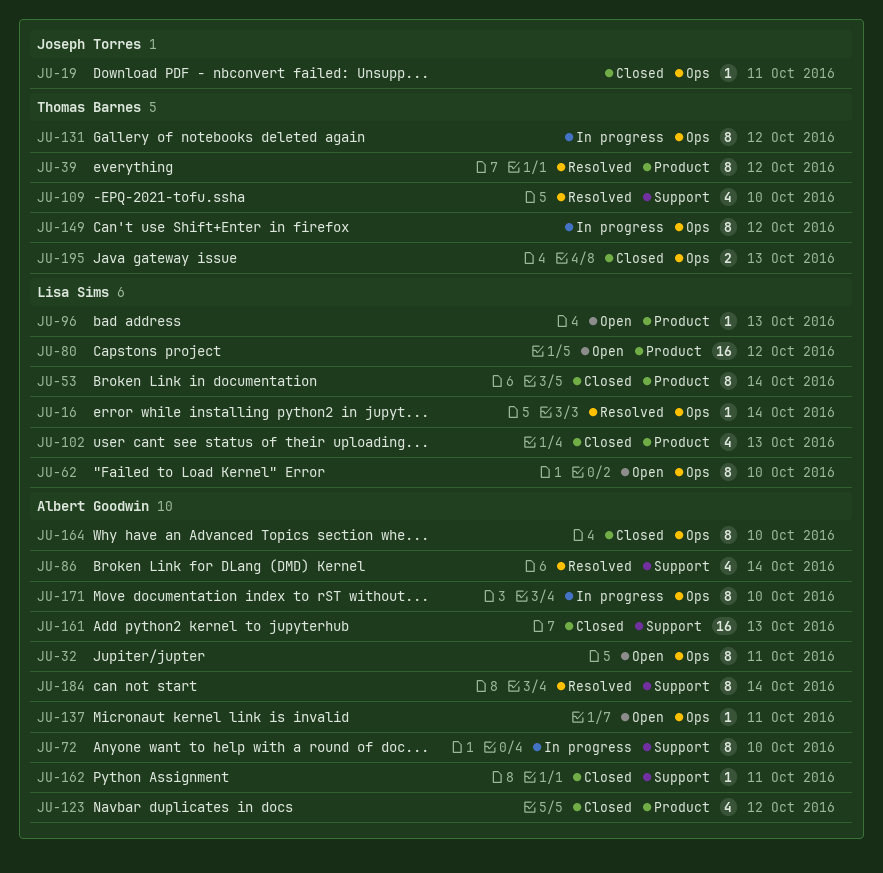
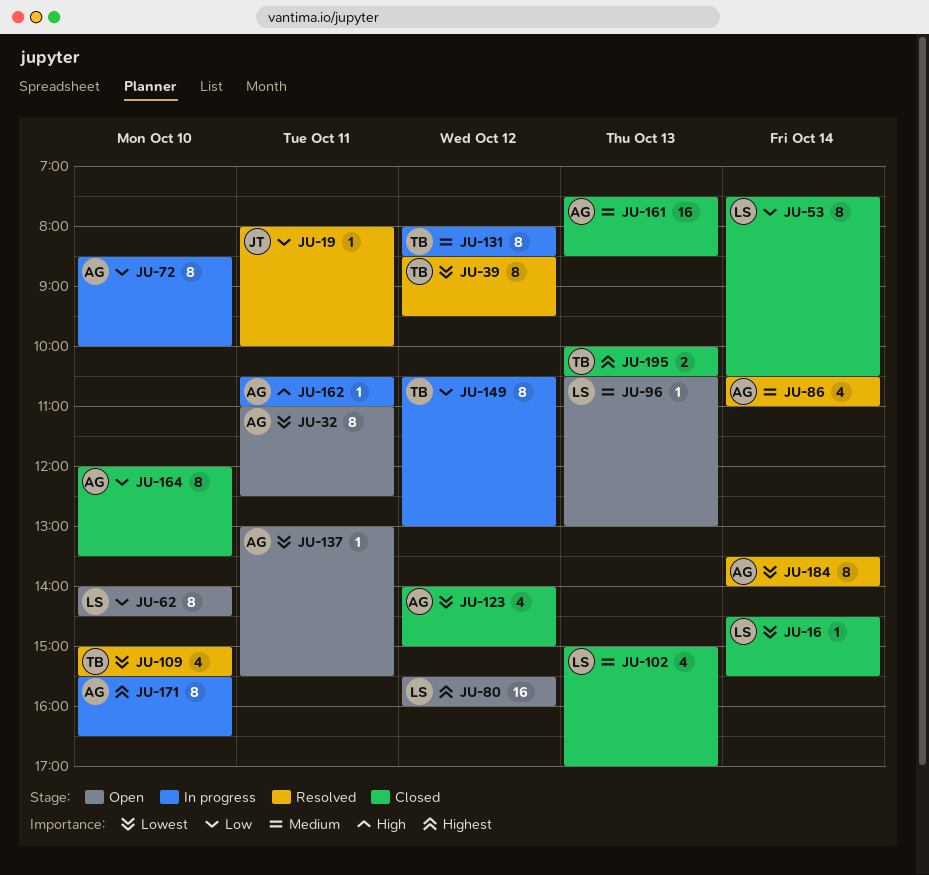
JU-16, status: Resolved -> Closed
JU-19, status: Closed -> Resolved
JU-162, status: Closed -> In progress

